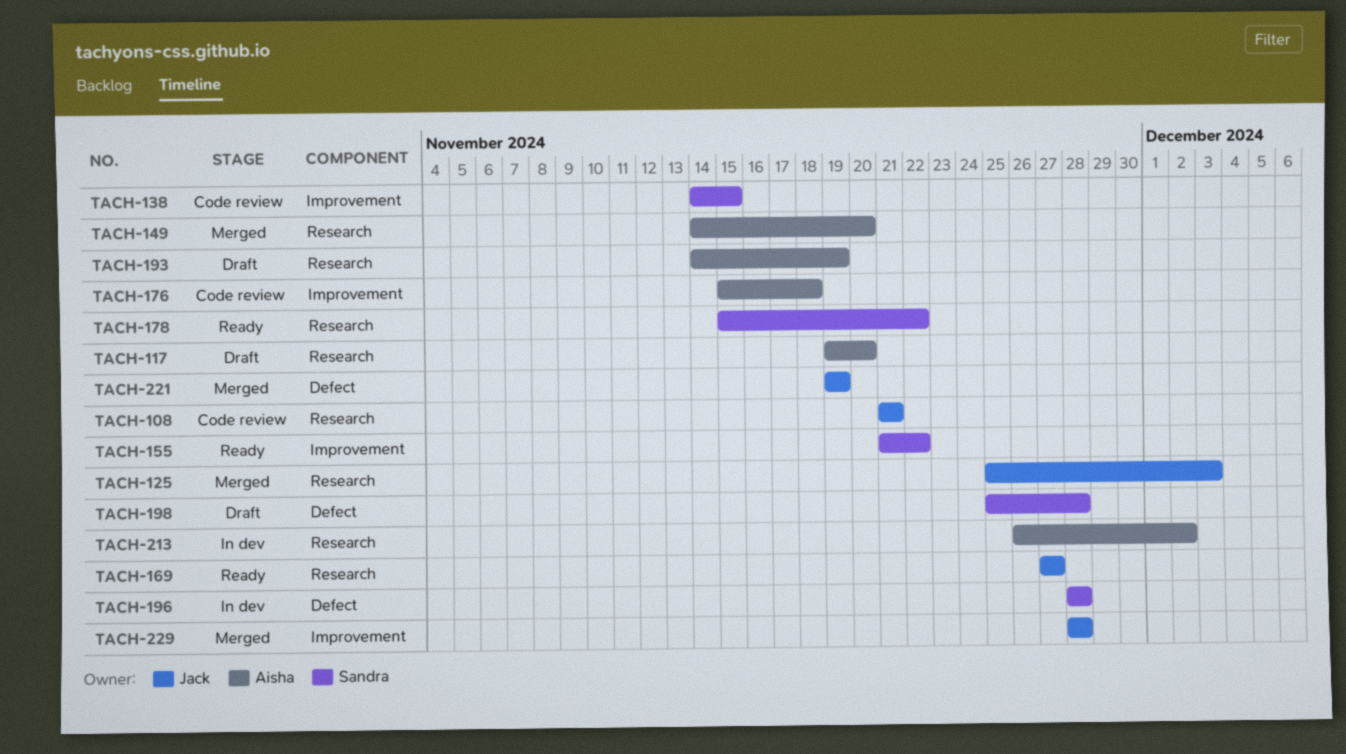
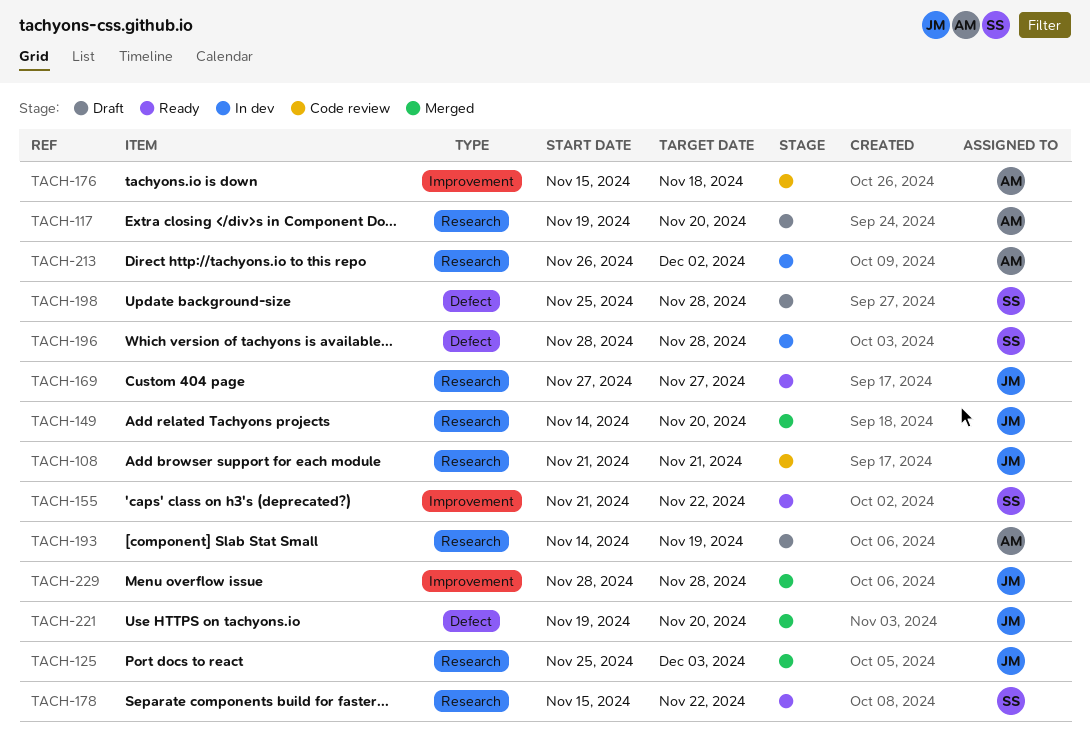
TACH-138: present -> none
TACH-149, owner: Aisha -> Jack
TACH-221, due: Nov 19 -> Nov 20

